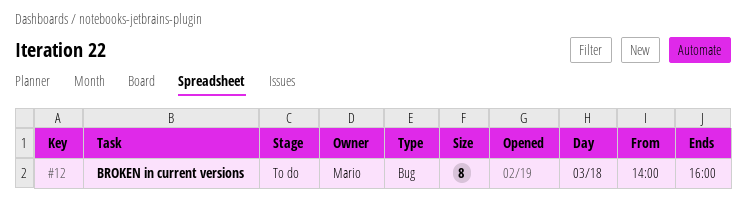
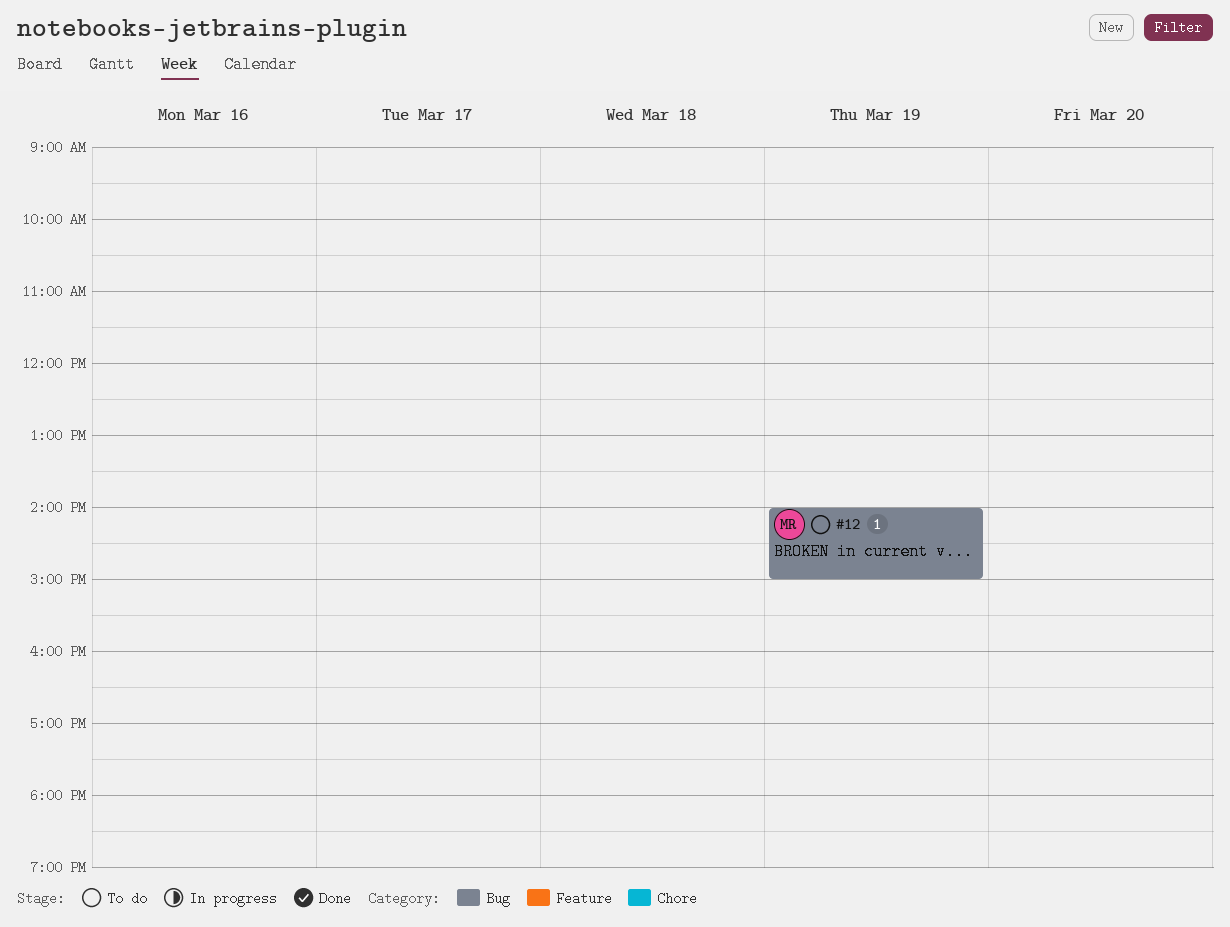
#12, estimate: 8 -> 1
#12, day: Mar 18 -> Mar 19
#12, ends: 16:00 -> 15:00

